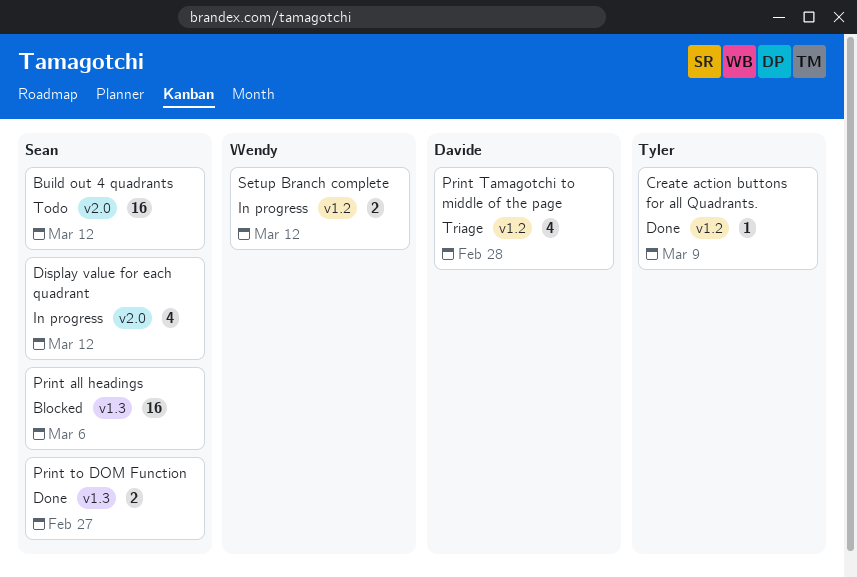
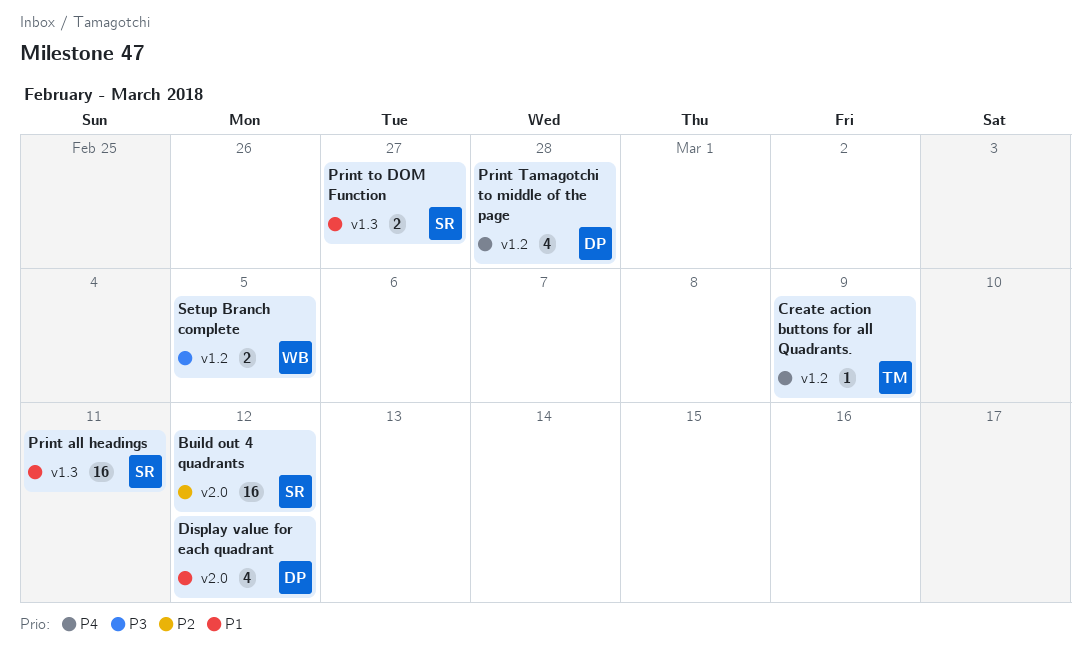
Display value for each quadrant, owner: Sean -> Davide
Print all headings, due: Mar 6 -> Mar 11
Setup Branch complete, due: Mar 12 -> Mar 5

